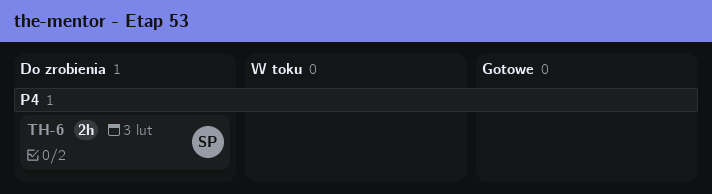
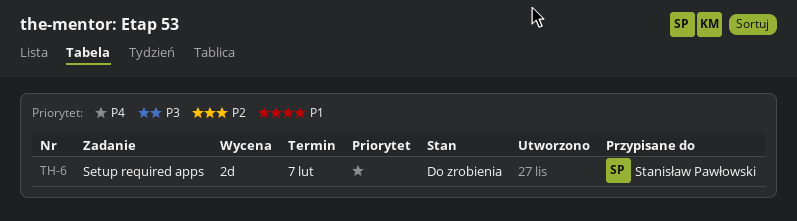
TH-6, estimate: 2h -> 2d
TH-6, due: Feb 3 -> Feb 7

